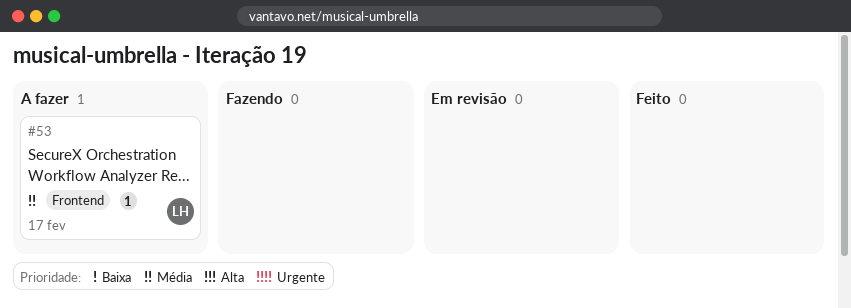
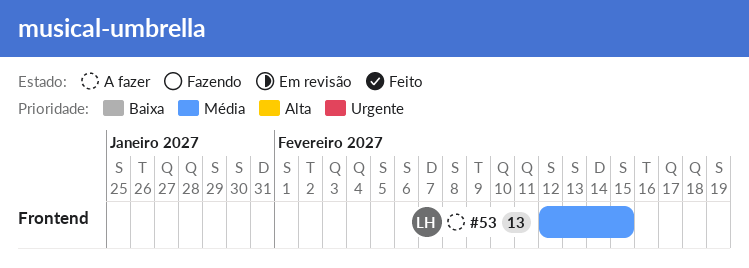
#53, estimate: 1 -> 13
#53, due: Feb 17 -> Feb 15

